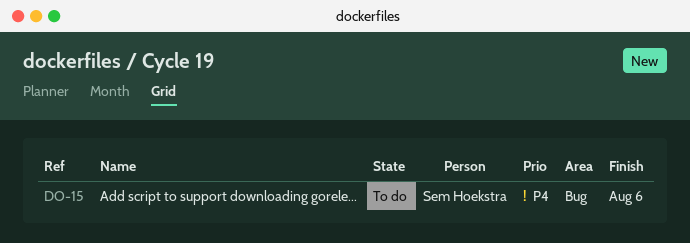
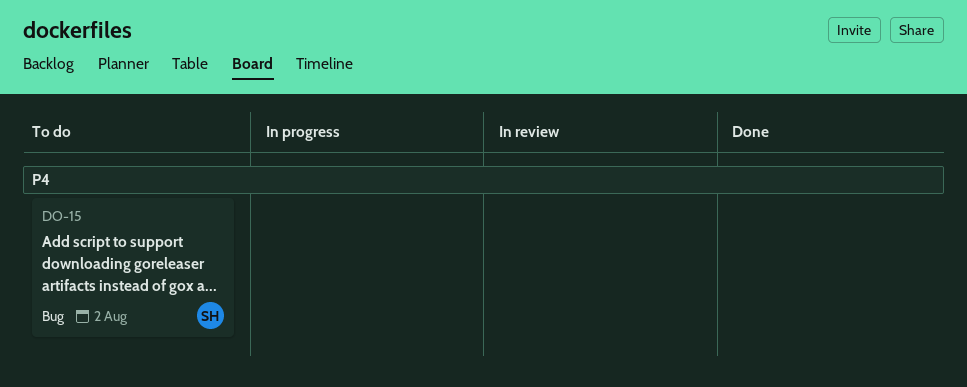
DO-15, due: Aug 6 -> Aug 2

